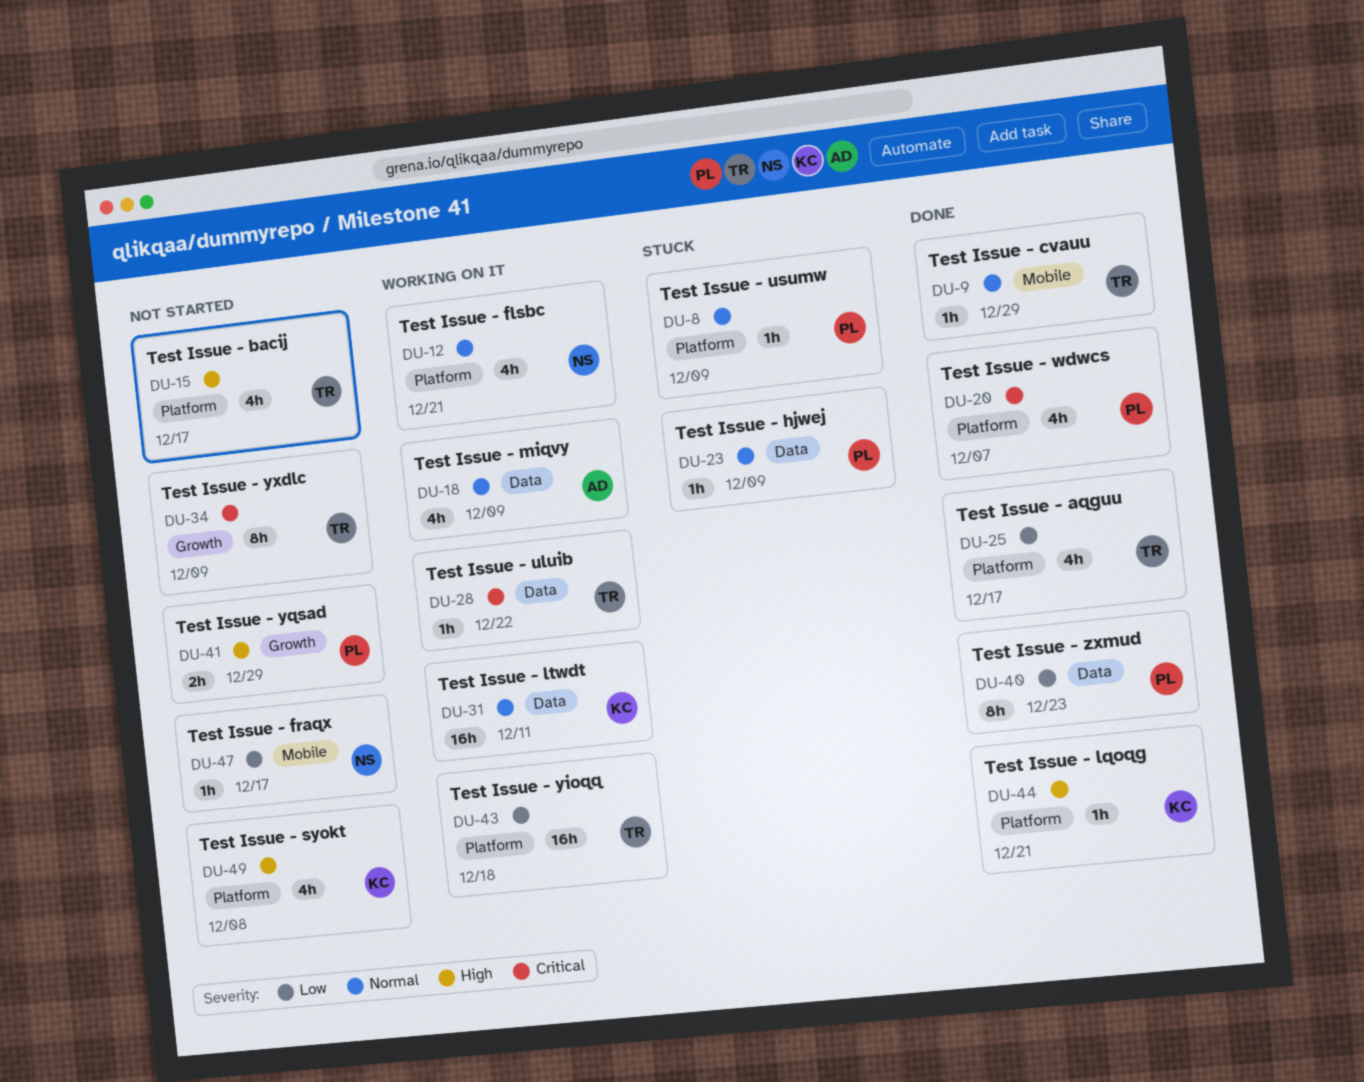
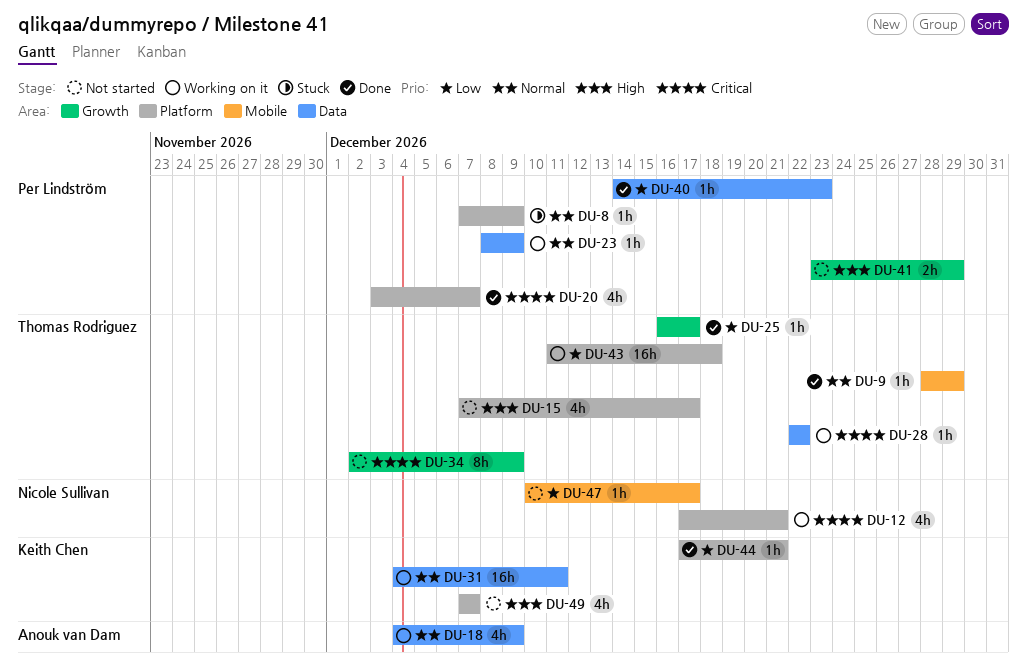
DU-12, priority: Normal -> Critical
DU-23, status: Stuck -> Working on it
DU-25, label: Platform -> Growth
DU-25, estimate: 4h -> 1h
DU-40, estimate: 8h -> 1h
DU-44, priority: High -> Low
DU-49, due: Dec 8 -> Dec 7

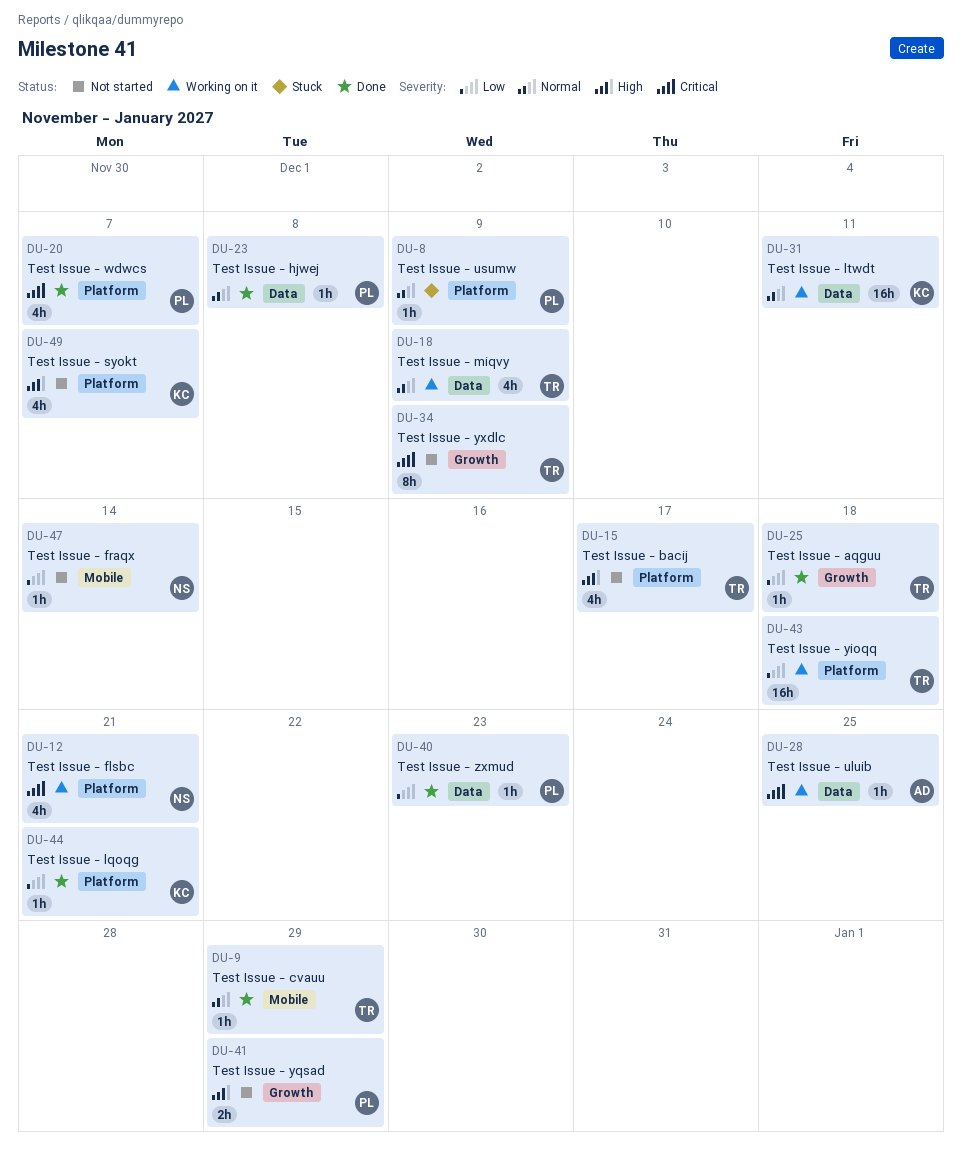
DU-18, owner: Anouk van Dam -> Thomas Rodriguez
DU-23, status: Working on it -> Done
DU-23, due: Dec 9 -> Dec 8
DU-25, due: Dec 17 -> Dec 18
DU-28, owner: Thomas Rodriguez -> Anouk van Dam
DU-28, due: Dec 22 -> Dec 25
DU-47, due: Dec 17 -> Dec 14

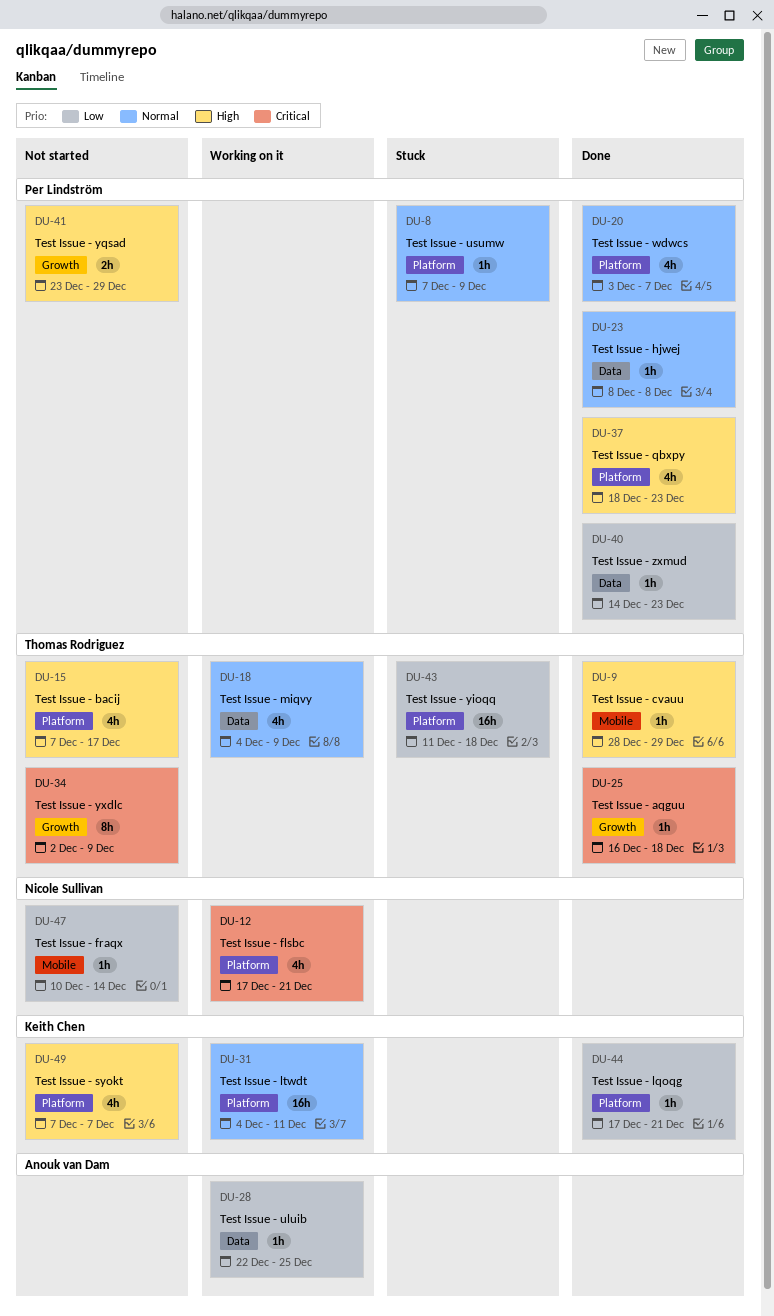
DU-9, priority: Normal -> High
DU-20, priority: Critical -> Normal
DU-25, priority: Low -> Critical
DU-28, priority: Critical -> Low
DU-31, label: Data -> Platform
DU-37: none -> present
DU-43, status: Working on it -> Stuck

